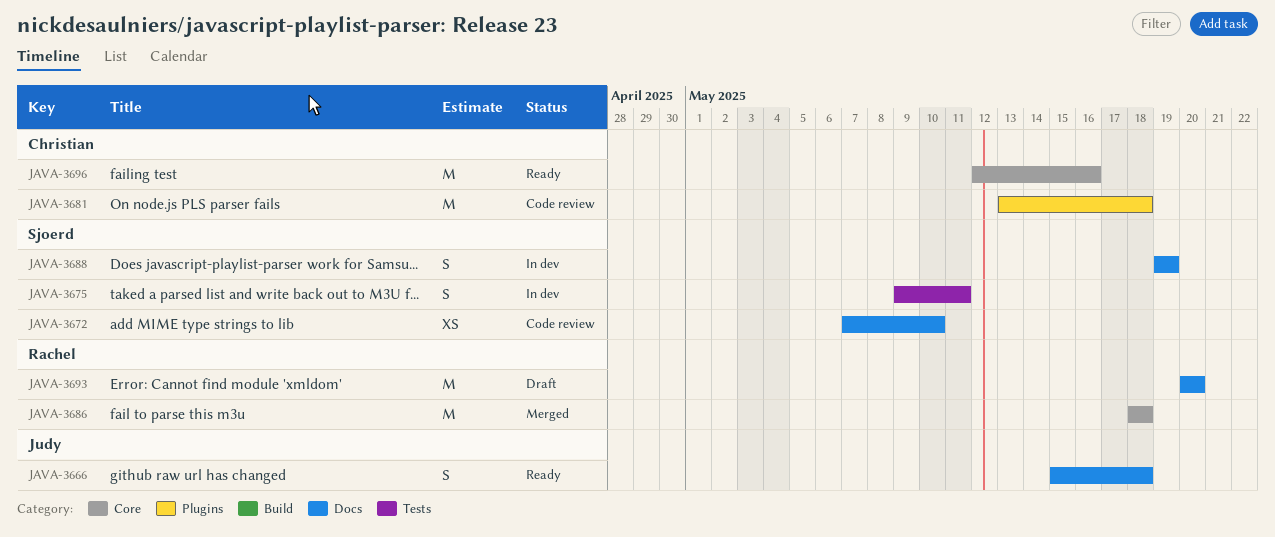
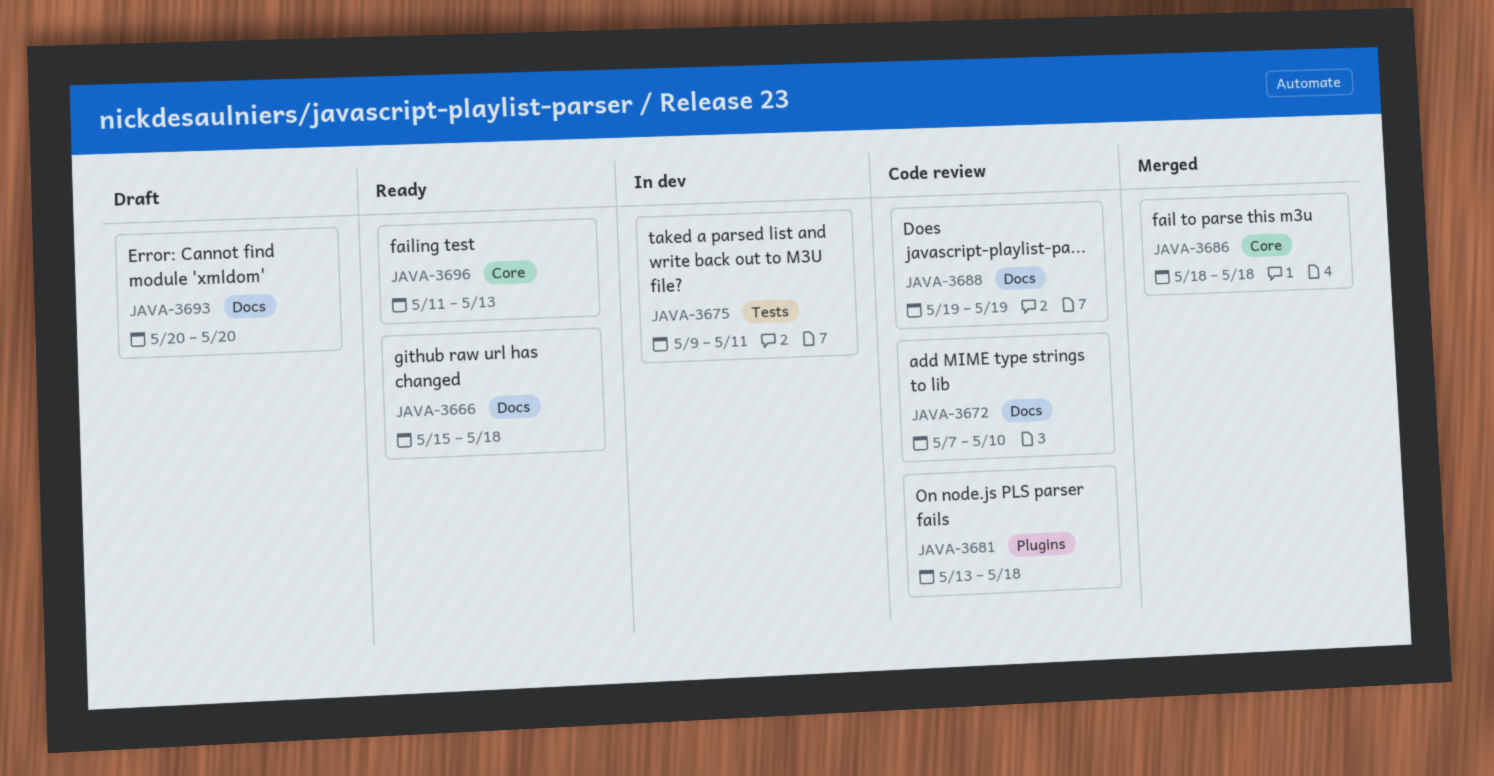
JAVA-3688, status: In dev -> Code review
JAVA-3696, start: May 12 -> May 11
JAVA-3696, due: May 16 -> May 13

